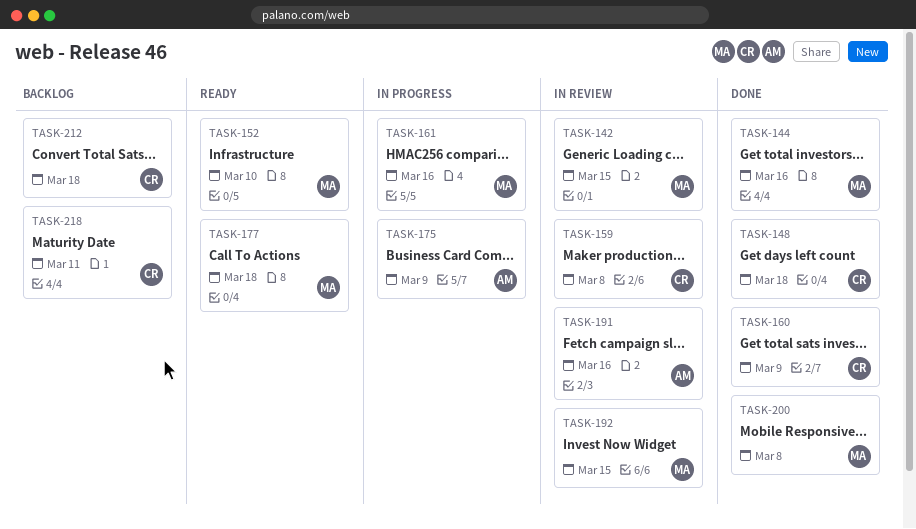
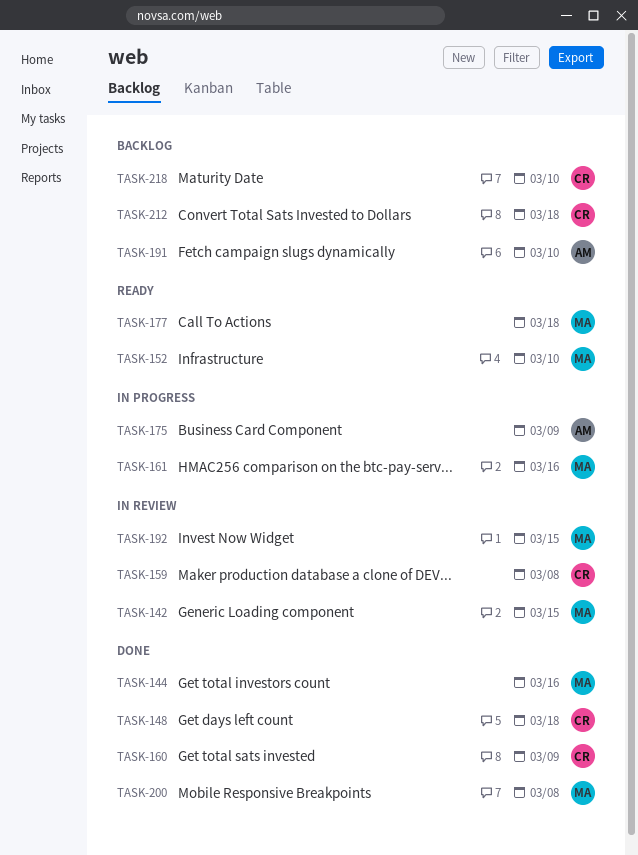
TASK-191, status: In review -> Backlog
TASK-191, due: Mar 16 -> Mar 10
TASK-218, due: Mar 11 -> Mar 10

